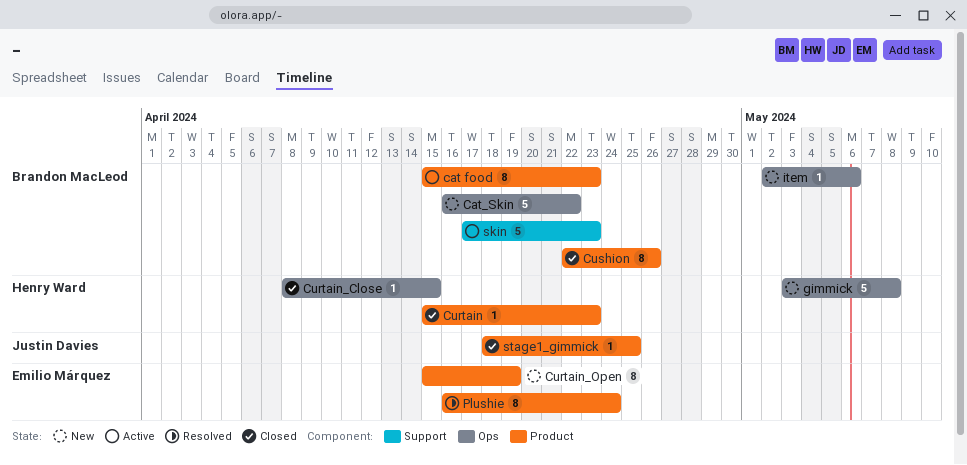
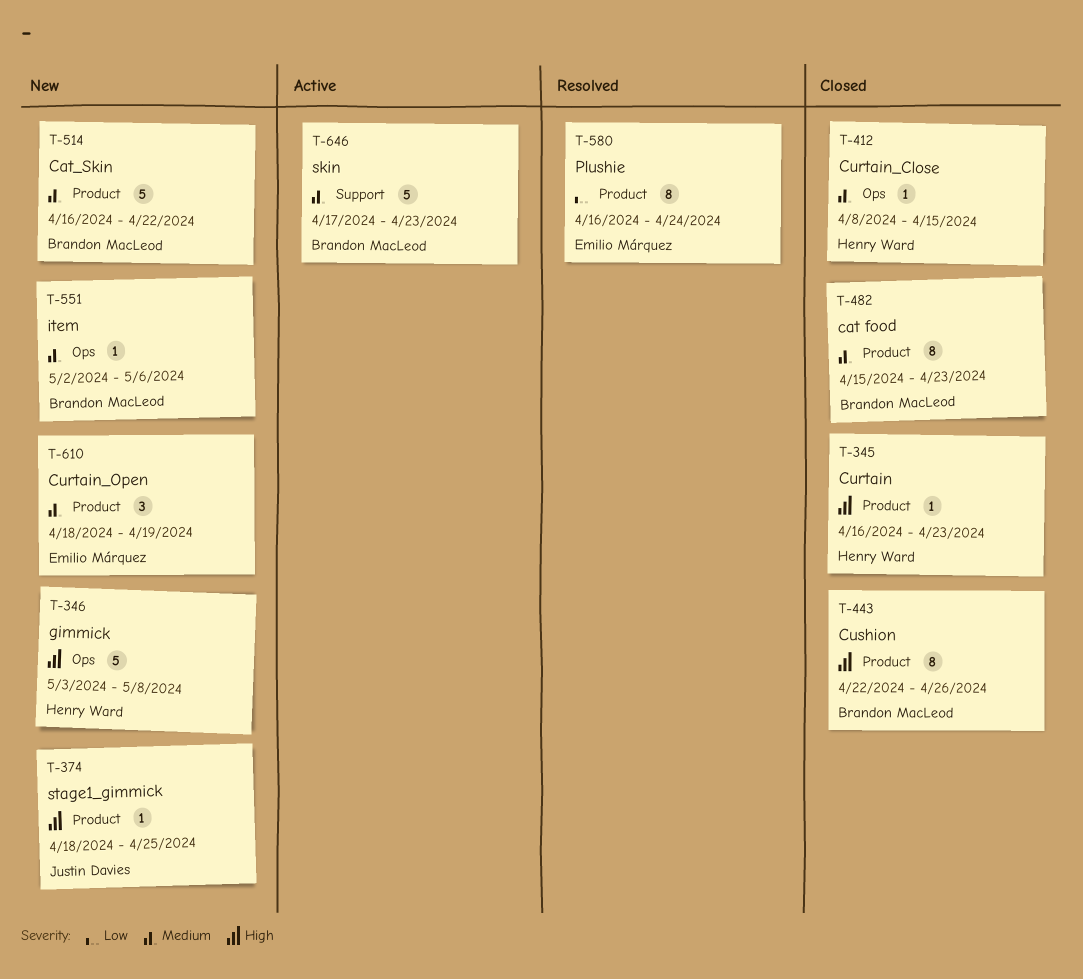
cat food, status: Active -> Closed
Cat_Skin, label: Ops -> Product
Curtain, start: Apr 15 -> Apr 16
Curtain_Open, estimate: 8 -> 3
Curtain_Open, start: Apr 15 -> Apr 18
stage1_gimmick, status: Closed -> New

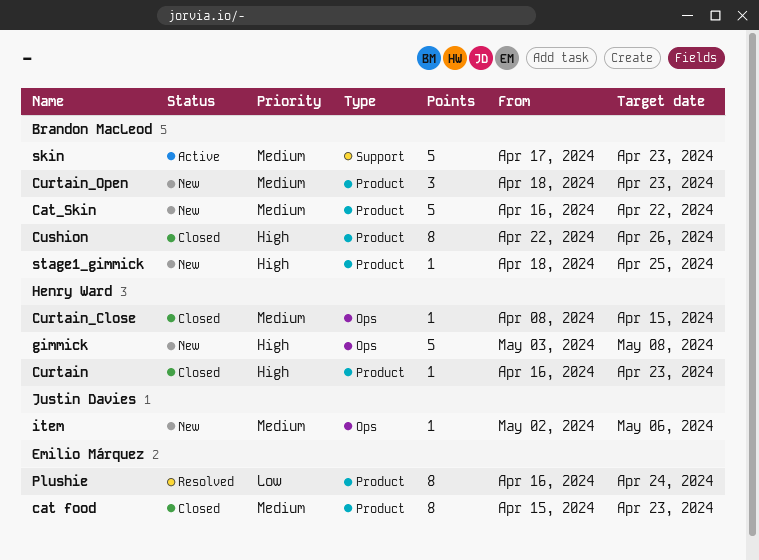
cat food, owner: Brandon MacLeod -> Emilio Márquez
Curtain_Open, owner: Emilio Márquez -> Brandon MacLeod
Curtain_Open, due: Apr 19 -> Apr 23
item, owner: Brandon MacLeod -> Justin Davies
stage1_gimmick, owner: Justin Davies -> Brandon MacLeod

